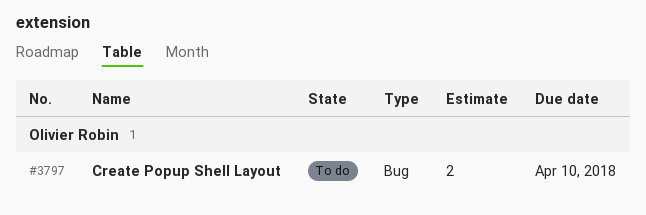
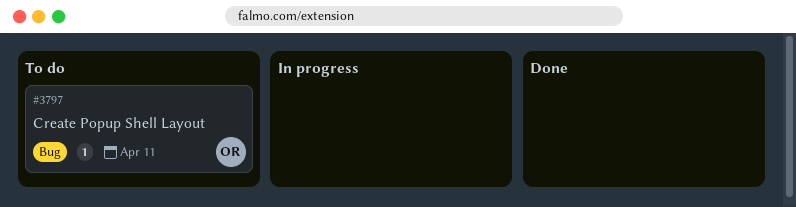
#3797, estimate: 2 -> 1
#3797, due: Apr 10 -> Apr 11

